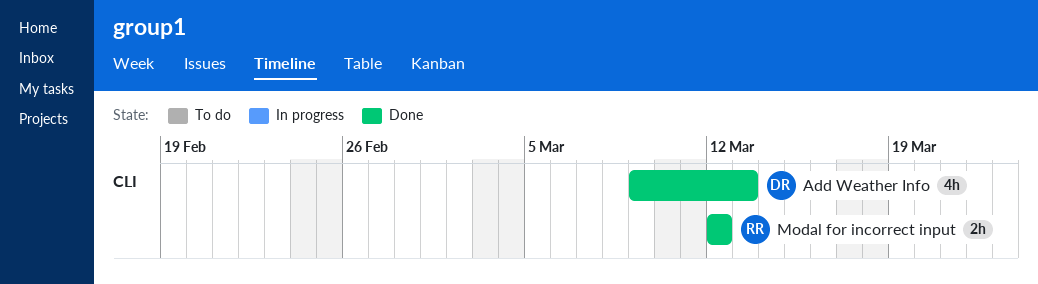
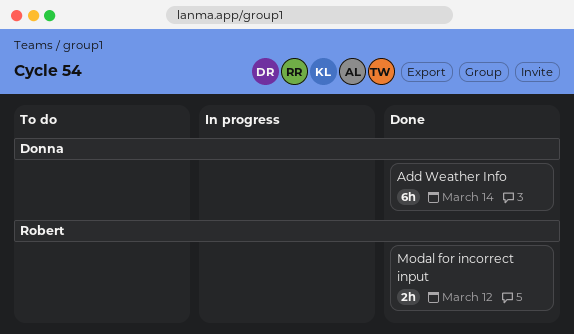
Add Weather Info, estimate: 4h -> 6h
Add Weather Info, due: Mar 13 -> Mar 14

